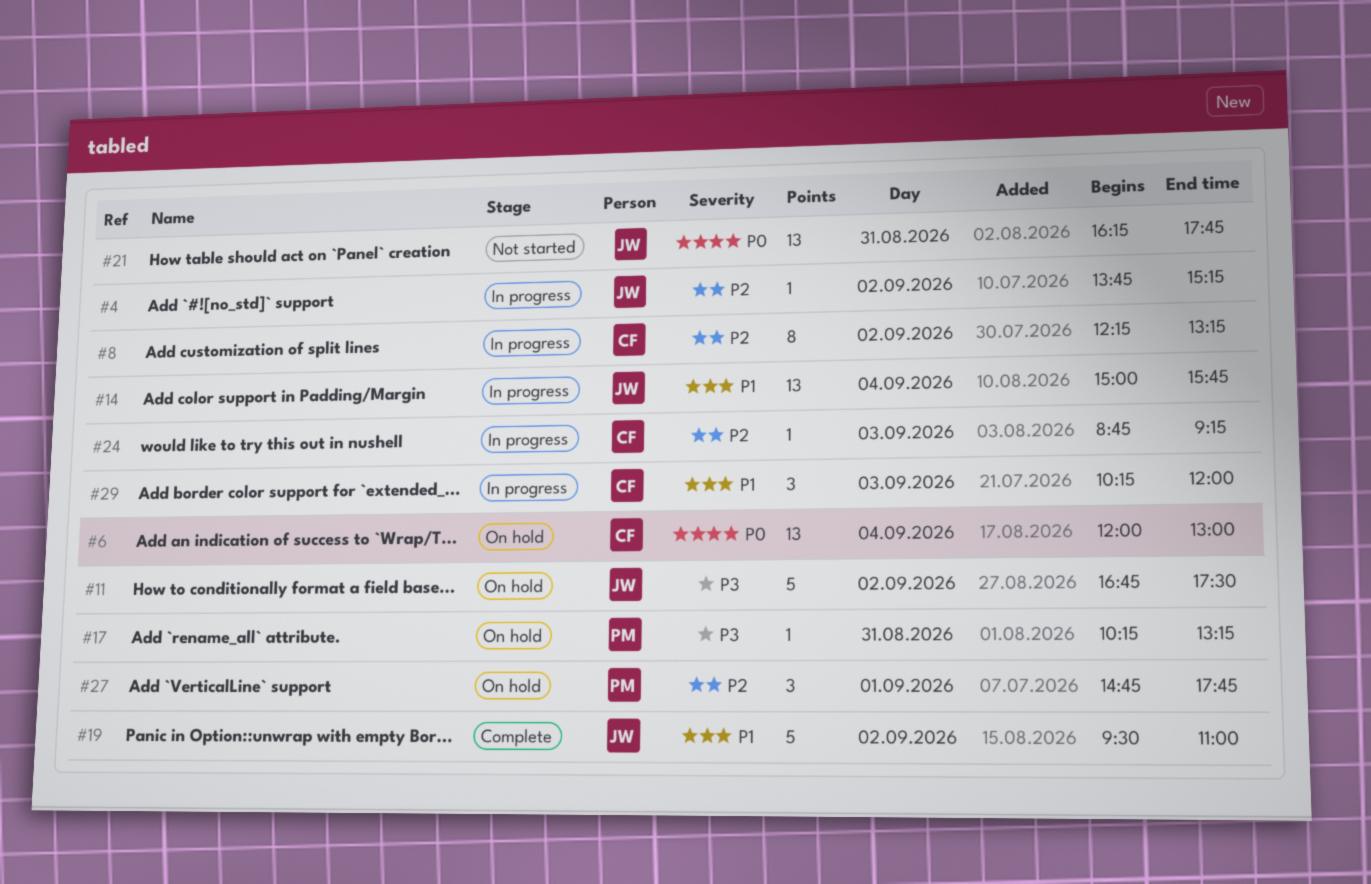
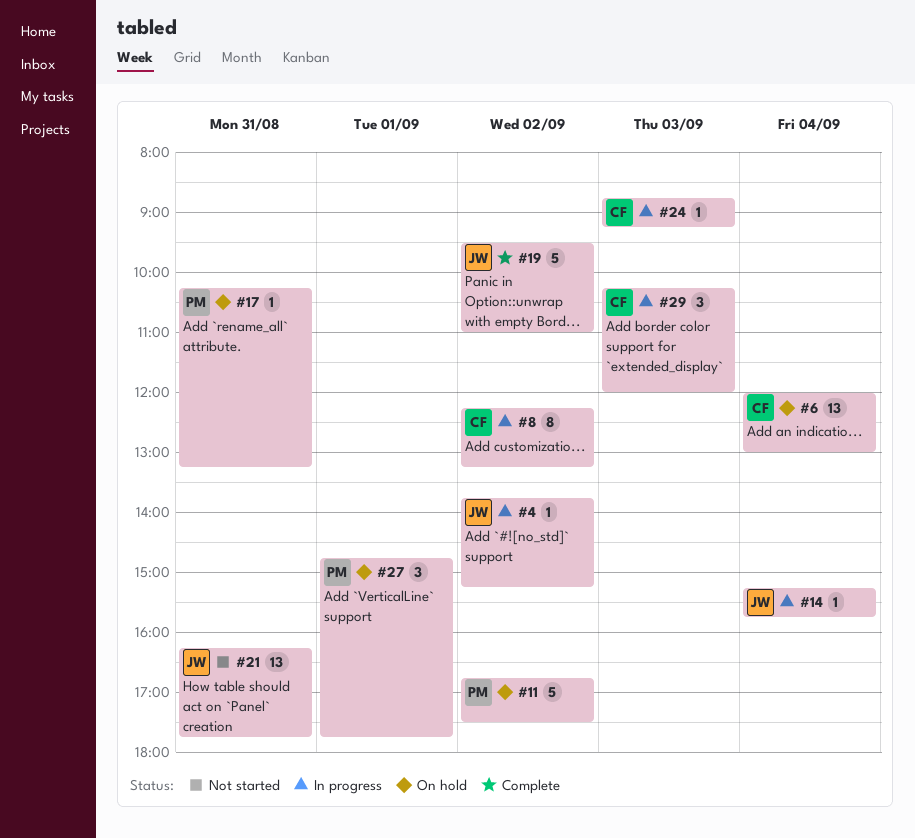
#11, owner: JW -> PM
#14, estimate: 13 -> 1
#14, begins: 15:00 -> 15:15

